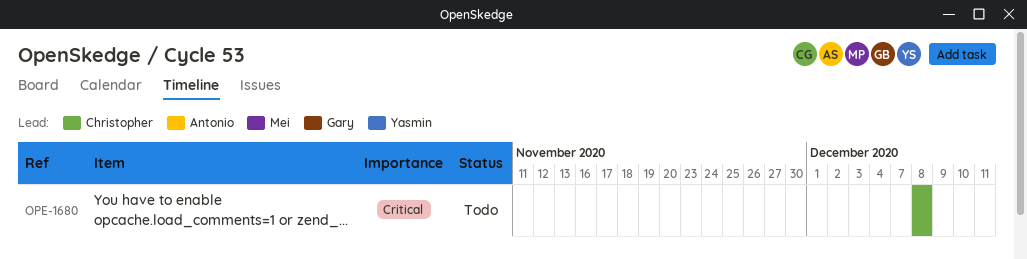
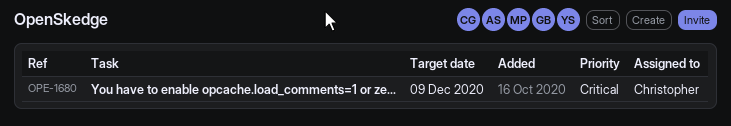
OPE-1680, due: Dec 8 -> Dec 9

